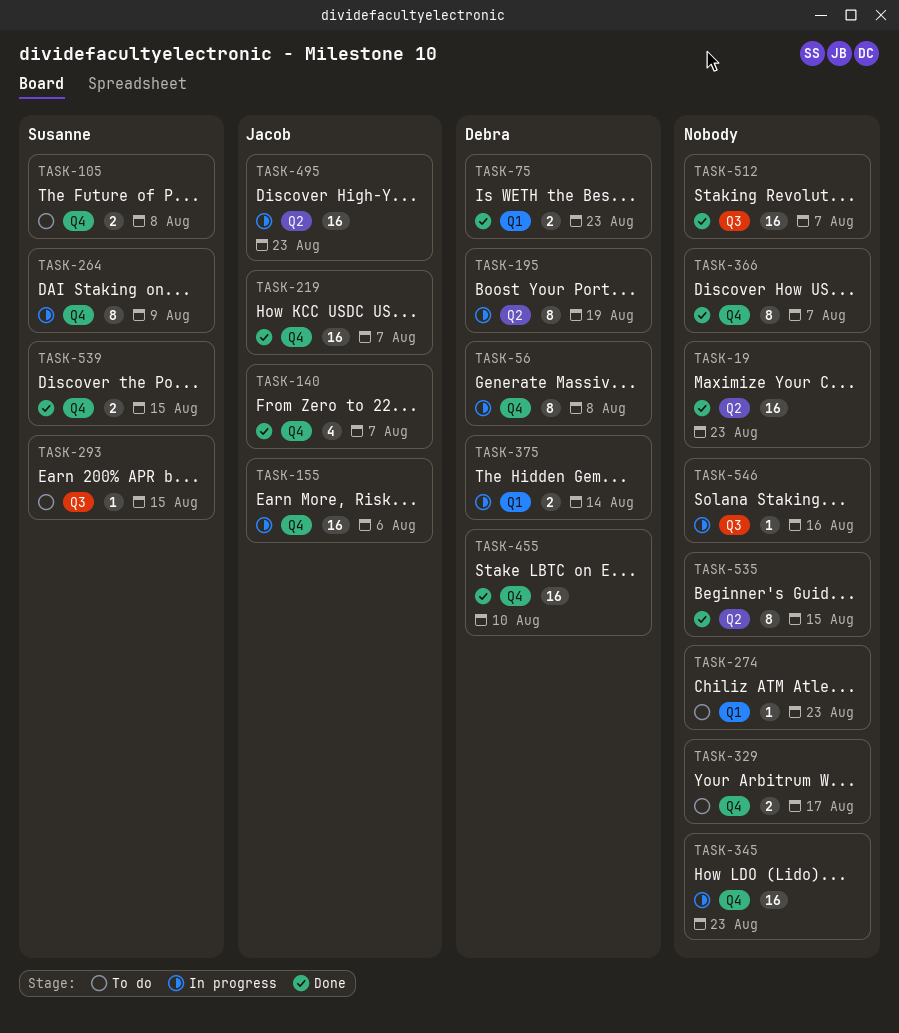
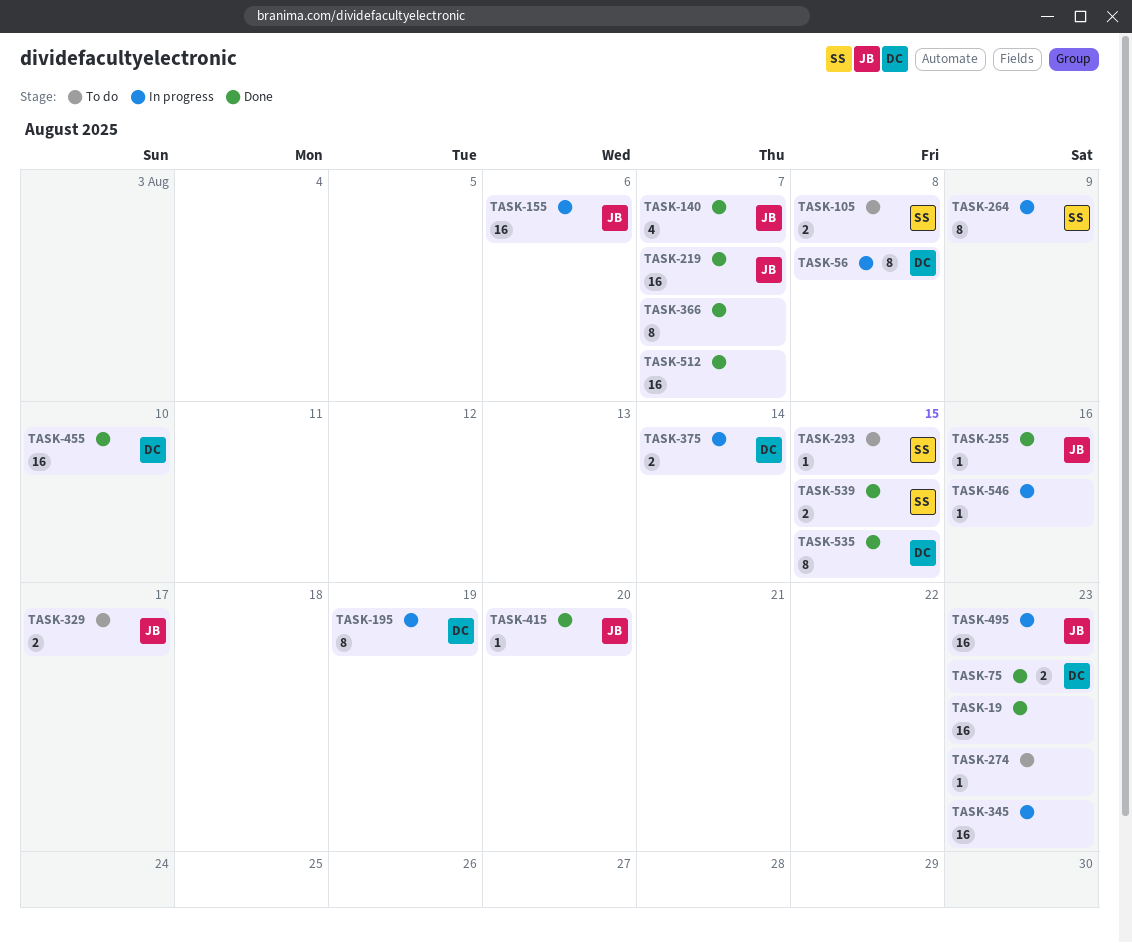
TASK-255: none -> present
TASK-329, owner: none -> Jacob
TASK-415: none -> present
TASK-535, owner: none -> Debra

